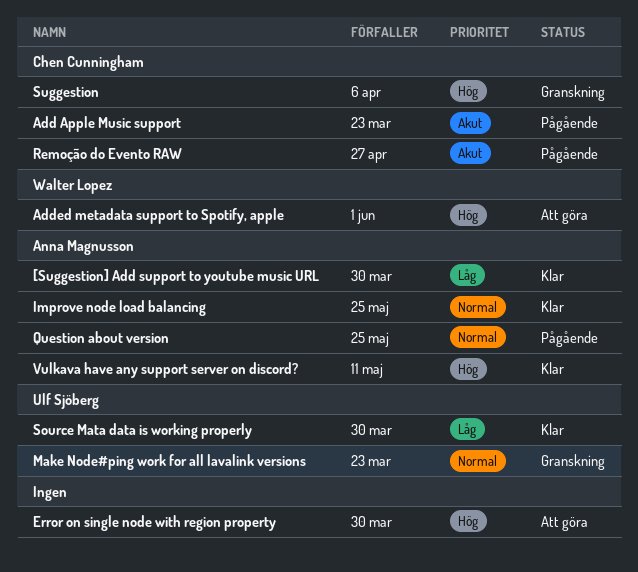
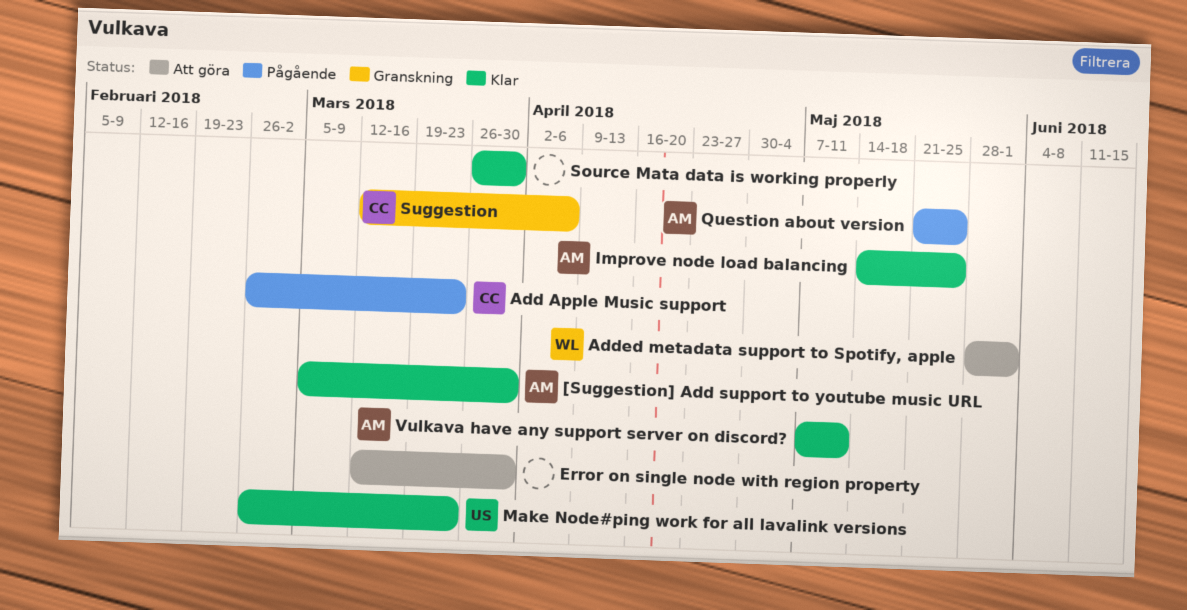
Make Node#ping work for all lavalink versions, status: Granskning -> Klar
Remoção do Evento RAW: present -> none
Source Mata data is working properly, owner: Ulf Sjöberg -> none

